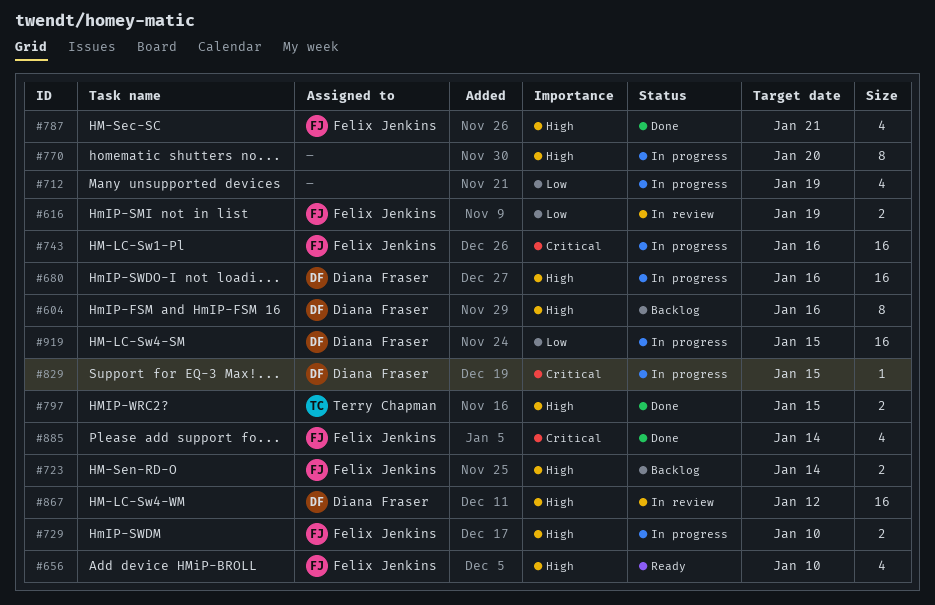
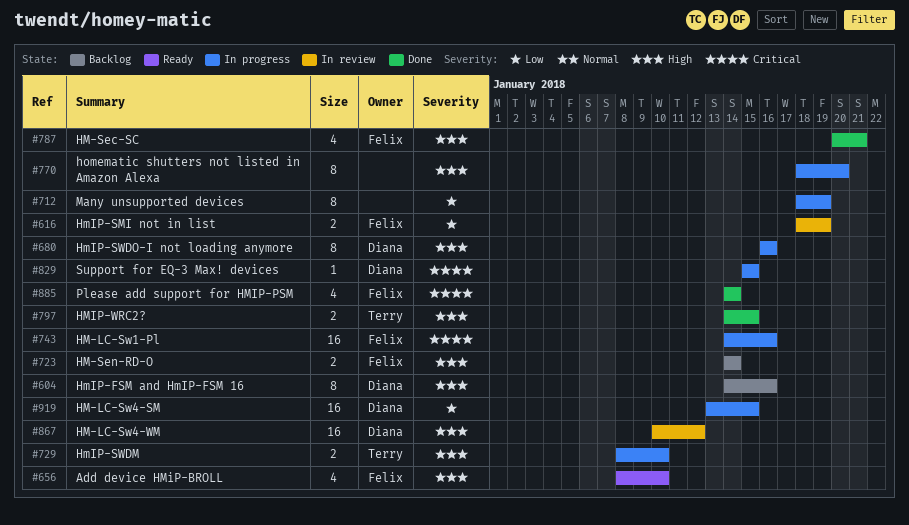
#680, estimate: 16 -> 8
#712, estimate: 4 -> 8
#729, owner: Felix Jenkins -> Terry Chapman

